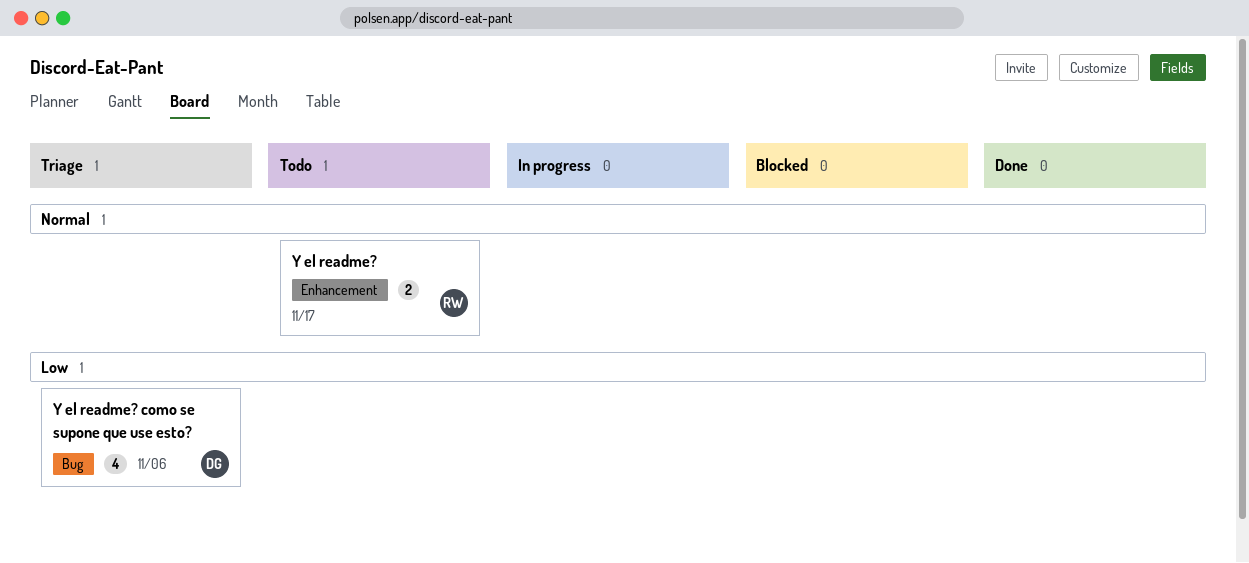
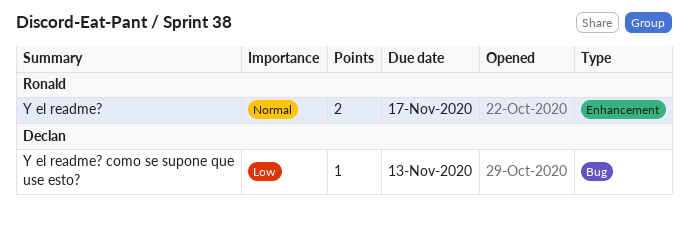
Y el readme? como se supone que use esto?, estimate: 4 -> 1
Y el readme? como se supone que use esto?, due: Nov 6 -> Nov 13

